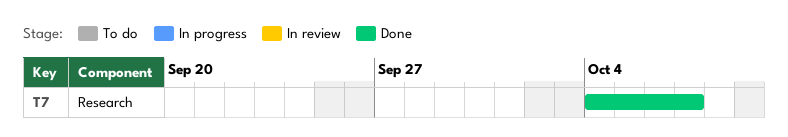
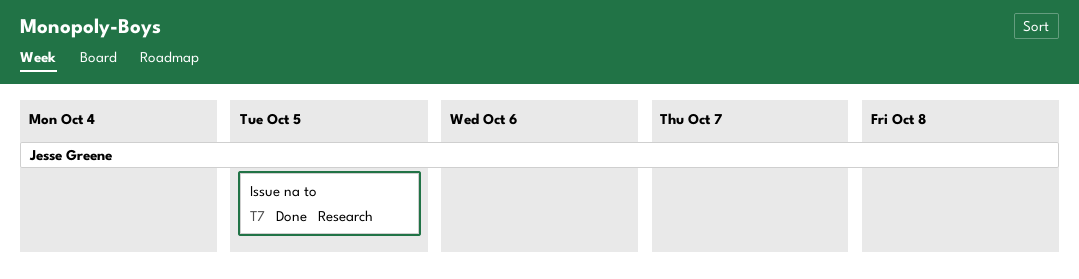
T7, due: Oct 7 -> Oct 5

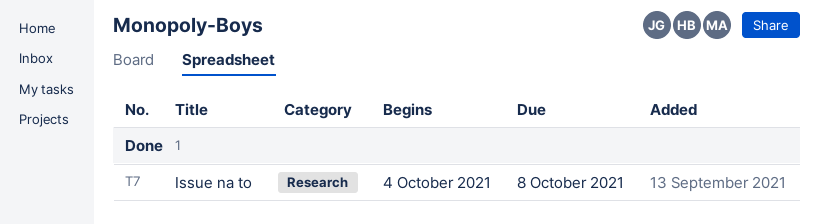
T7, due: Oct 5 -> Oct 8

